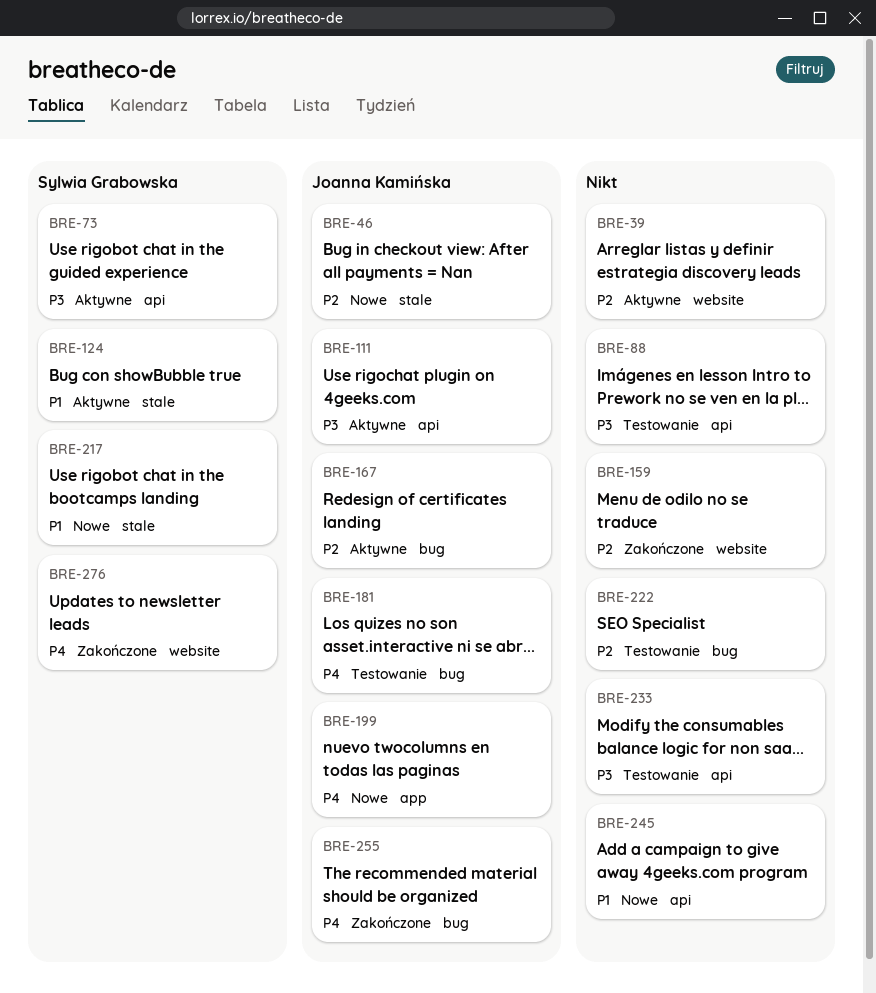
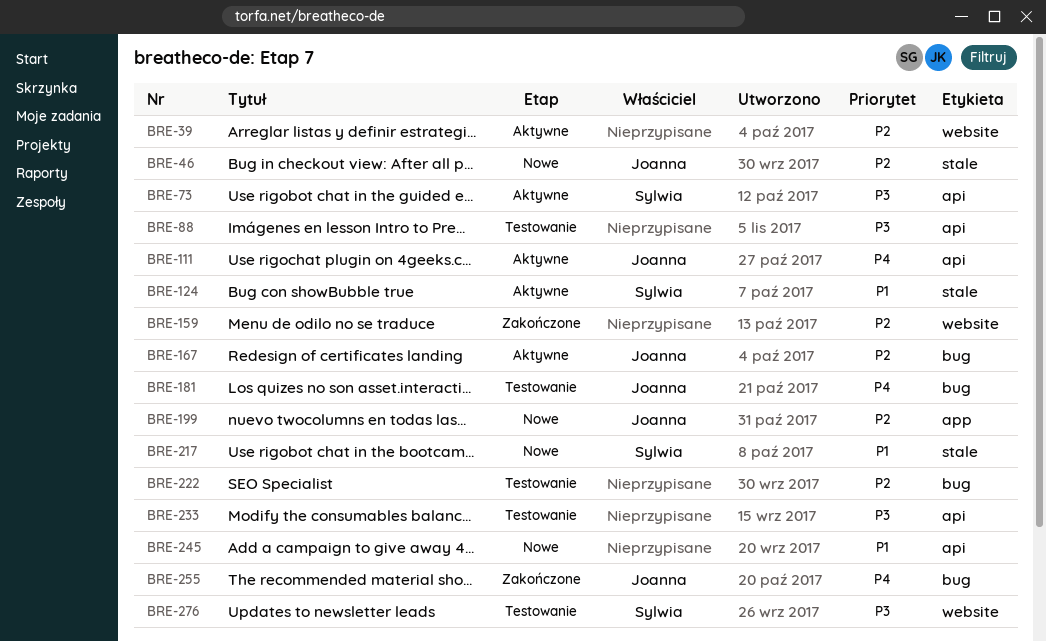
BRE-111, priority: P3 -> P4
BRE-199, priority: P4 -> P2
BRE-276, status: Zakończone -> Testowanie
BRE-276, priority: P4 -> P3

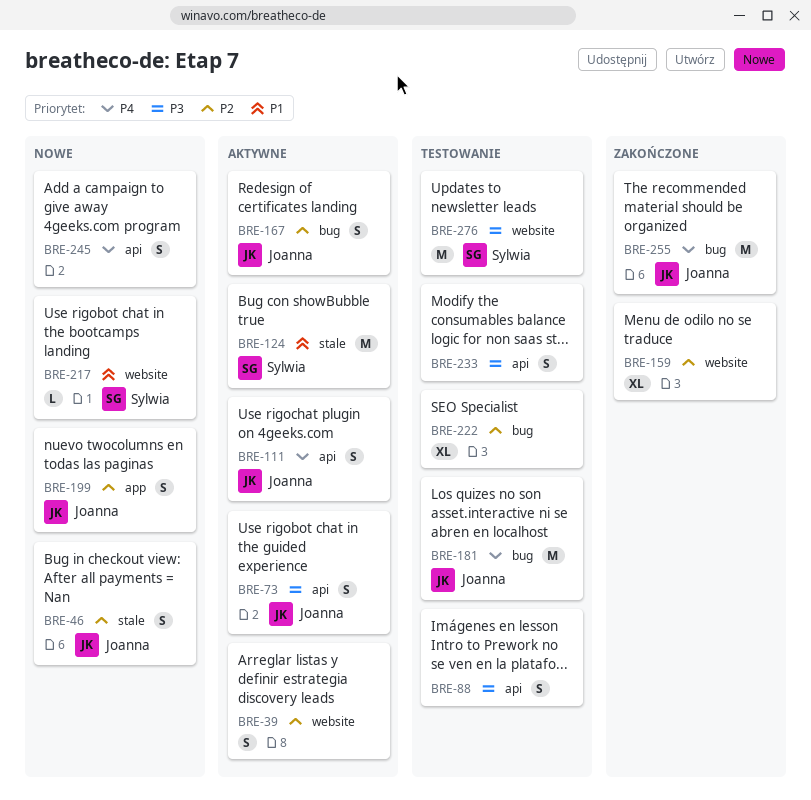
BRE-73, owner: Sylwia -> Joanna
BRE-217, label: stale -> website
BRE-245, priority: P1 -> P4

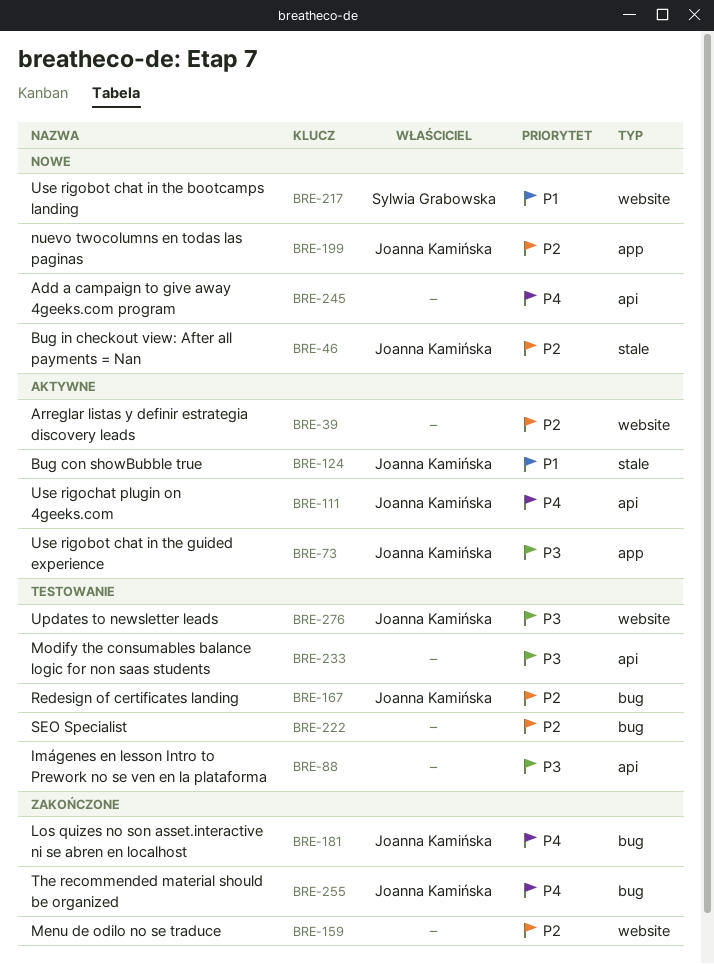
BRE-73, label: api -> app
BRE-124, owner: Sylwia Grabowska -> Joanna Kamińska
BRE-167, status: Aktywne -> Testowanie
BRE-181, status: Testowanie -> Zakończone
BRE-276, owner: Sylwia Grabowska -> Joanna Kamińska

